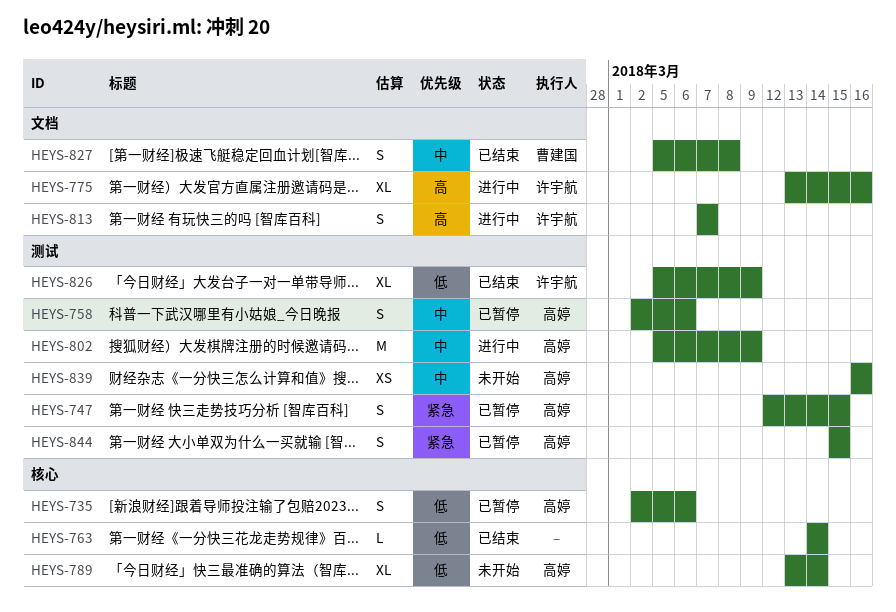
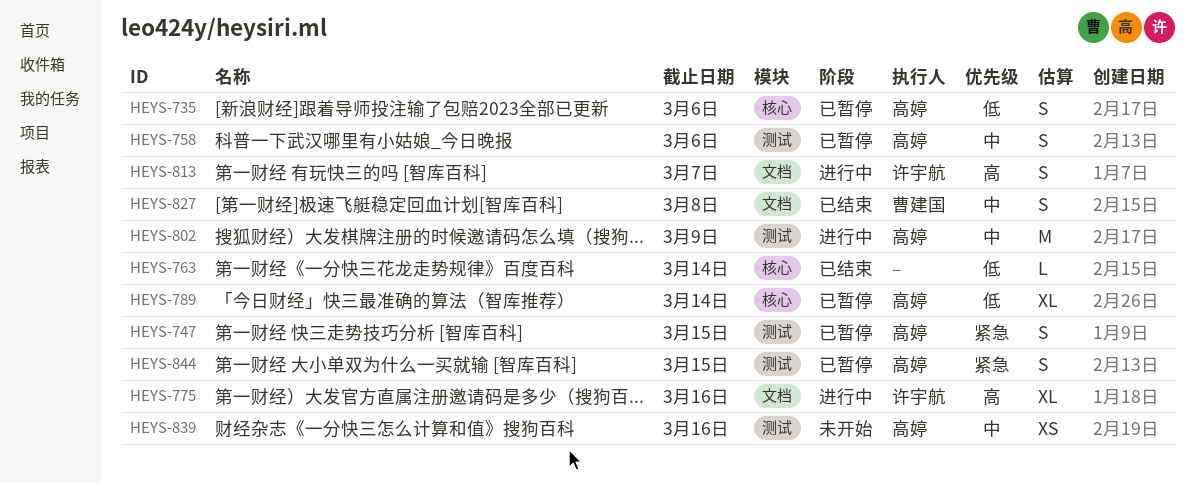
HEYS-789, status: 未开始 -> 已暂停
HEYS-826: present -> none

